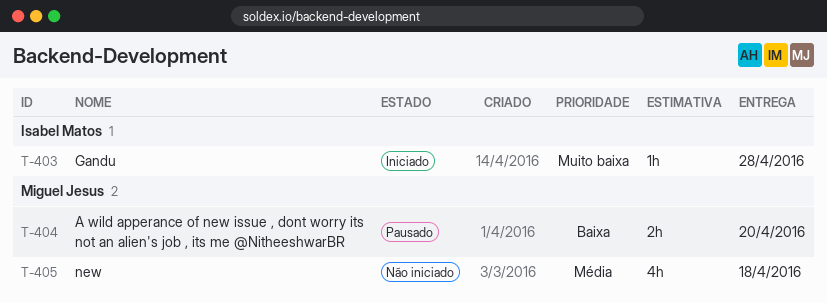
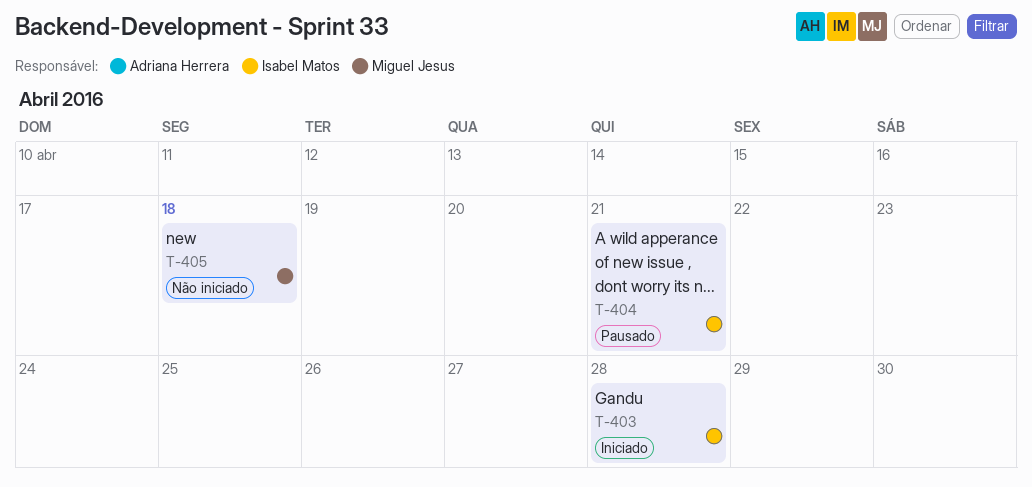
T-404, owner: Miguel Jesus -> Isabel Matos
T-404, due: Apr 20 -> Apr 21

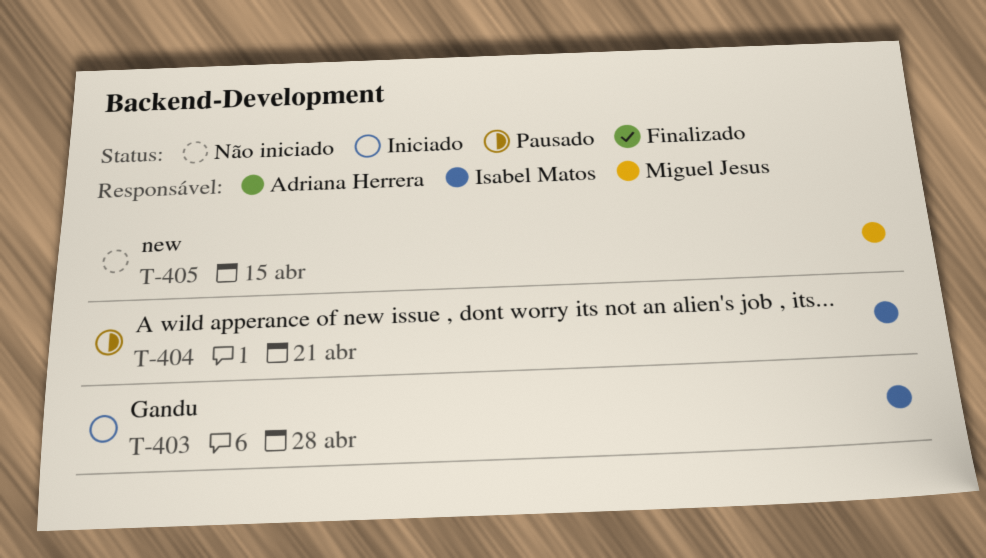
T-405, due: Apr 18 -> Apr 15

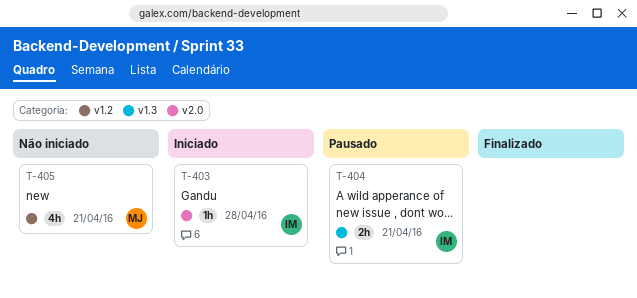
T-405, due: Apr 15 -> Apr 21

